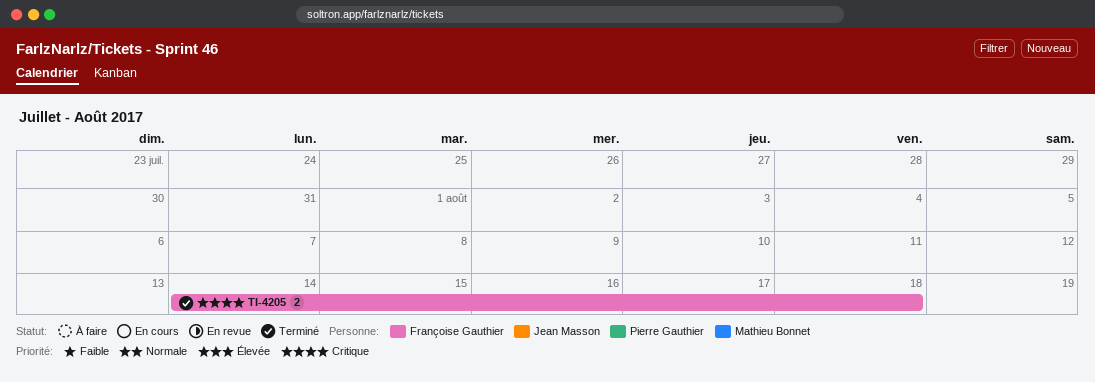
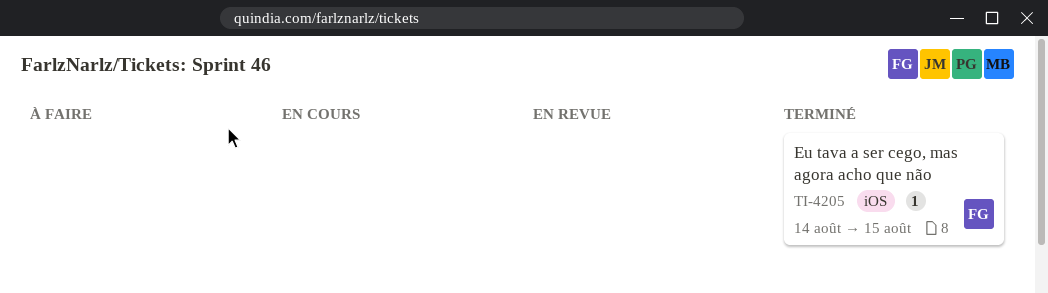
TI-4205, estimate: 2 -> 1
TI-4205, due: Aug 18 -> Aug 15

